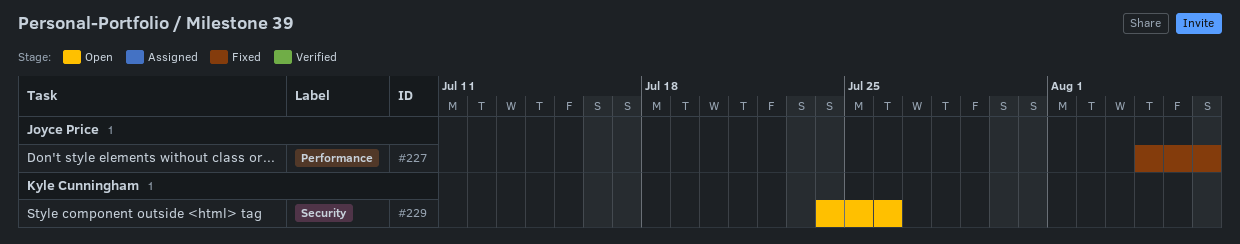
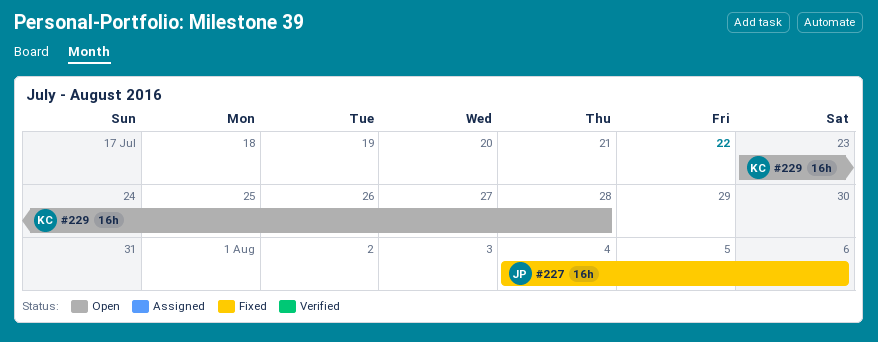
#229, start: Jul 24 -> Jul 23
#229, due: Jul 26 -> Jul 28

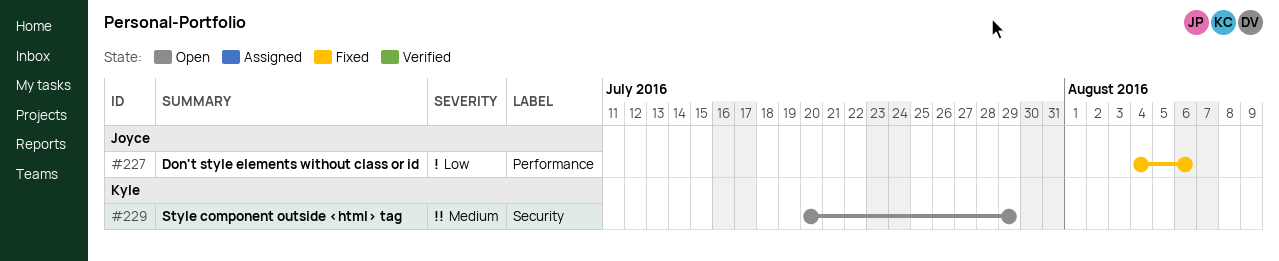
#229, start: Jul 23 -> Jul 20
#229, due: Jul 28 -> Jul 29

